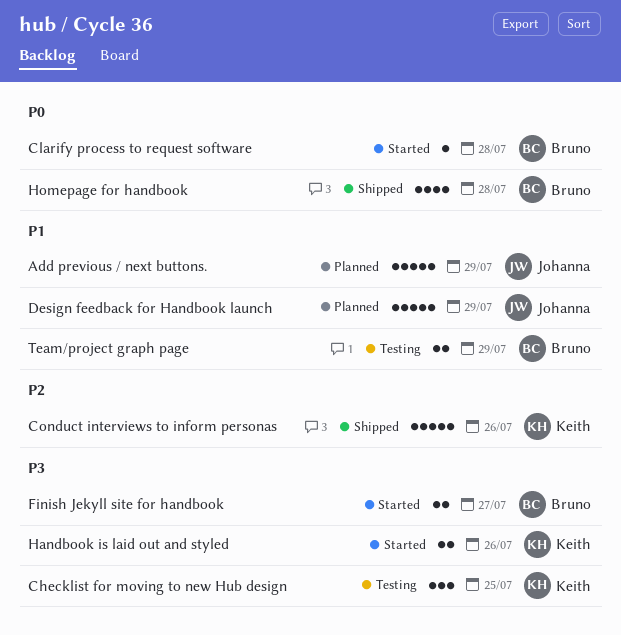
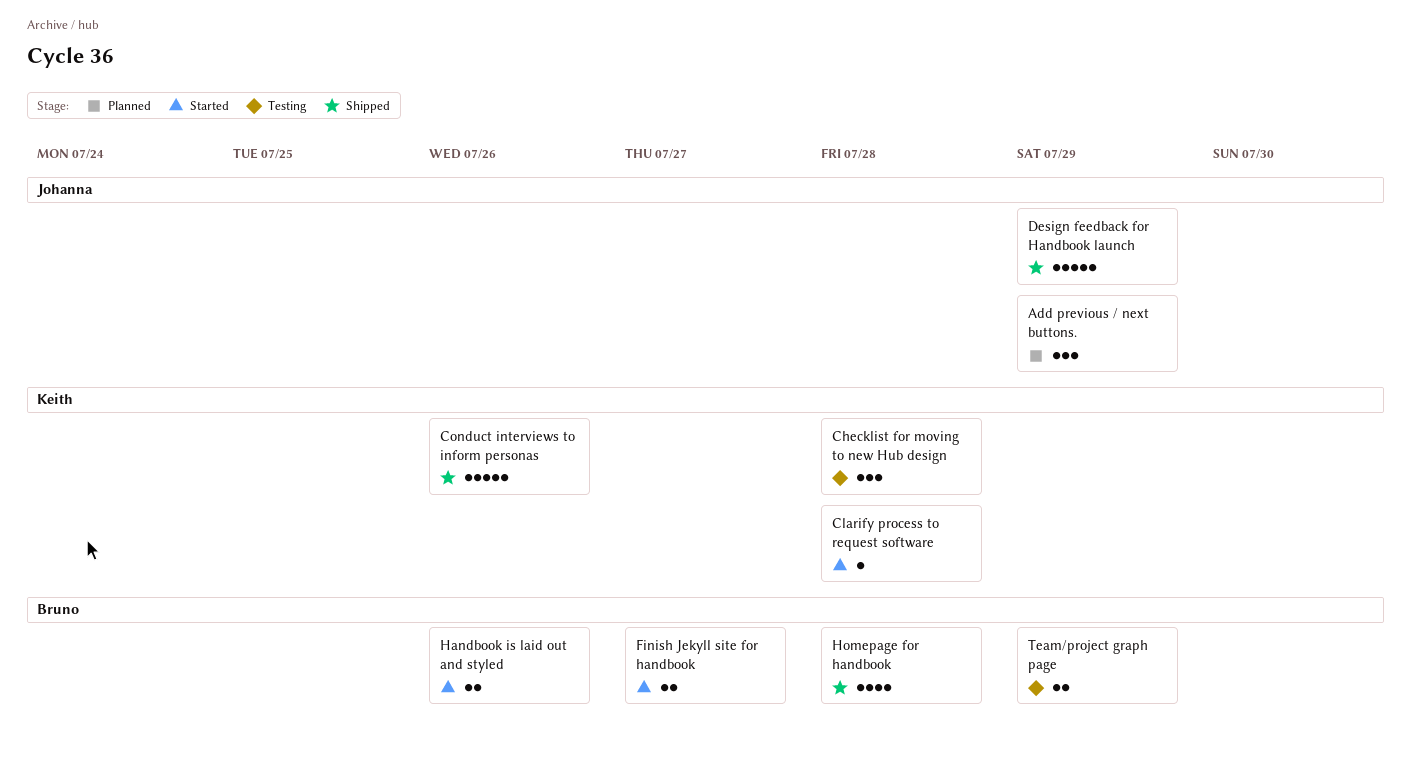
Add previous / next buttons., estimate: 5 -> 3
Checklist for moving to new Hub design, due: Jul 25 -> Jul 28
Clarify process to request software, owner: Bruno -> Keith
Design feedback for Handbook launch, status: Planned -> Shipped
Handbook is laid out and styled, owner: Keith -> Bruno

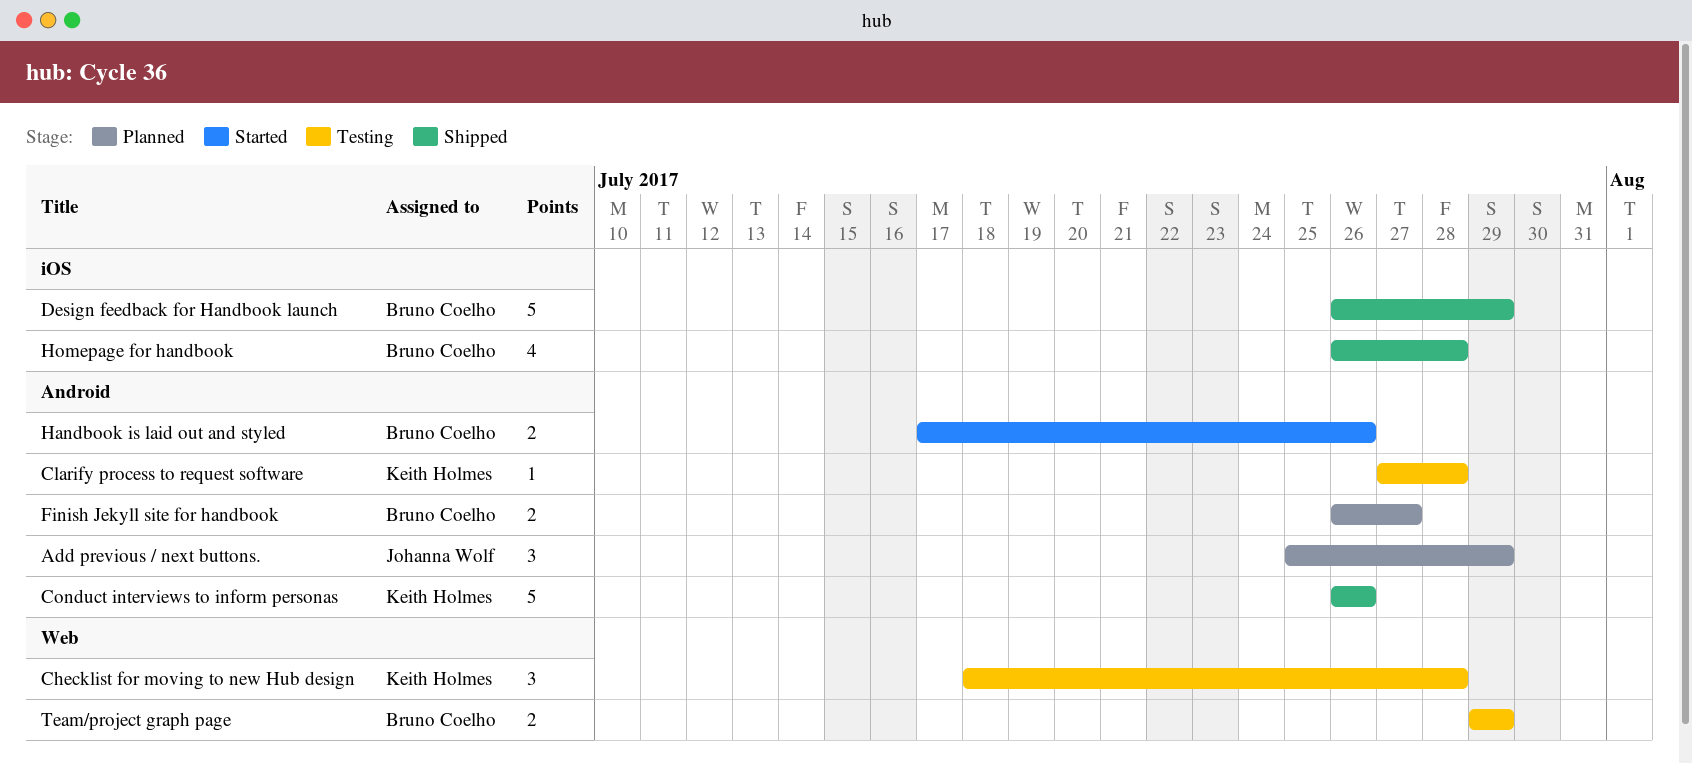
Clarify process to request software, status: Started -> Testing
Design feedback for Handbook launch, owner: Johanna Wolf -> Bruno Coelho
Finish Jekyll site for handbook, status: Started -> Planned

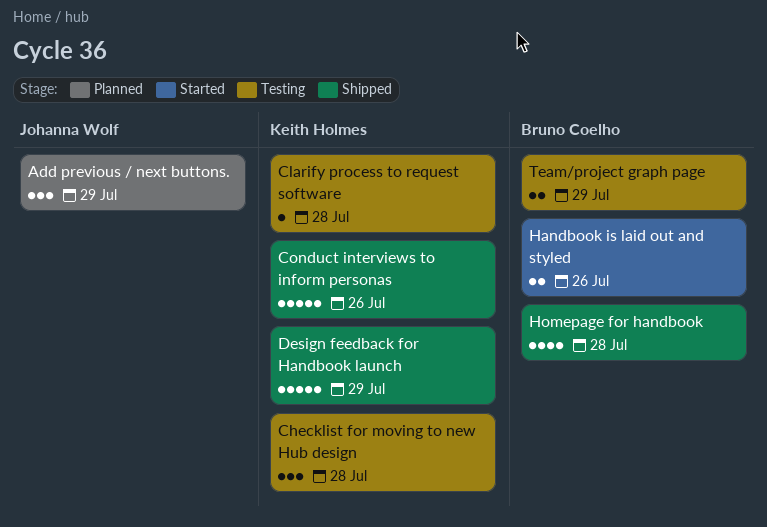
Design feedback for Handbook launch, owner: Bruno Coelho -> Keith Holmes
Finish Jekyll site for handbook: present -> none

